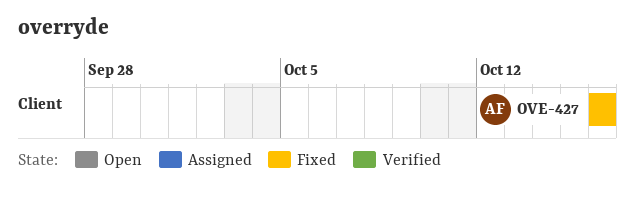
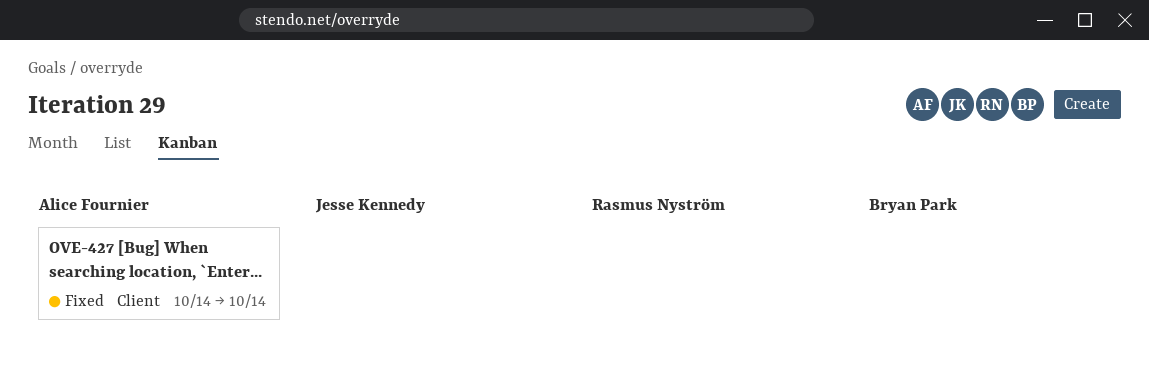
OVE-427, start: Oct 16 -> Oct 14
OVE-427, due: Oct 16 -> Oct 14

